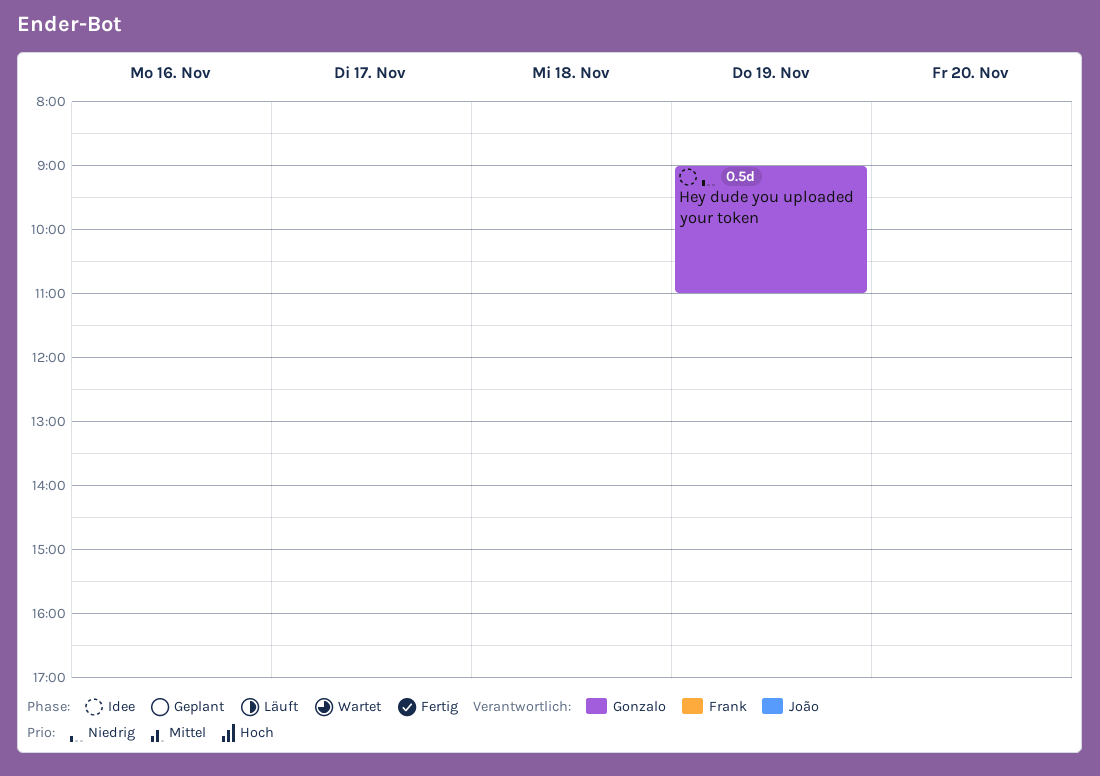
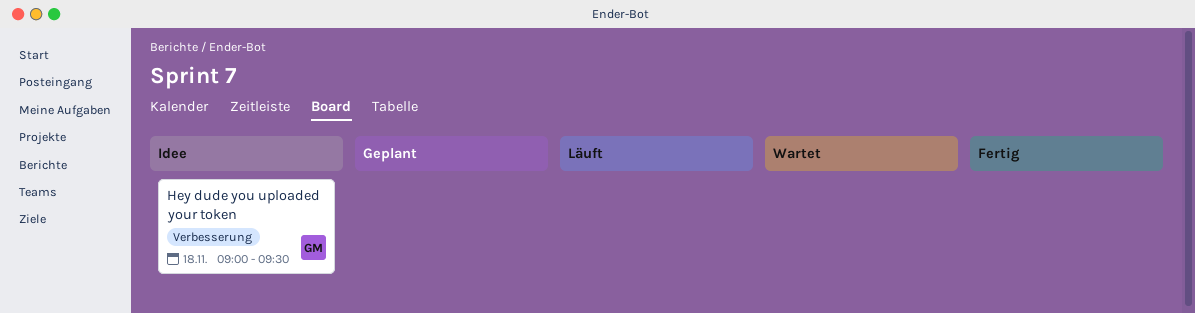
Hey dude you uploaded your token, day: Nov 19 -> Nov 18
Hey dude you uploaded your token, ends: 11:00 -> 09:30

